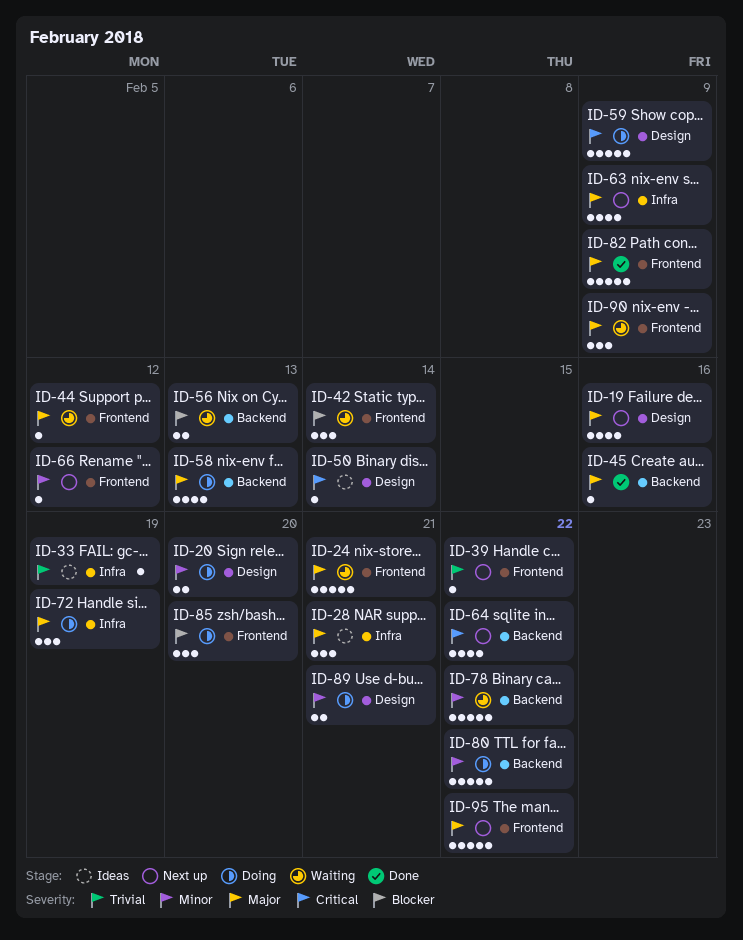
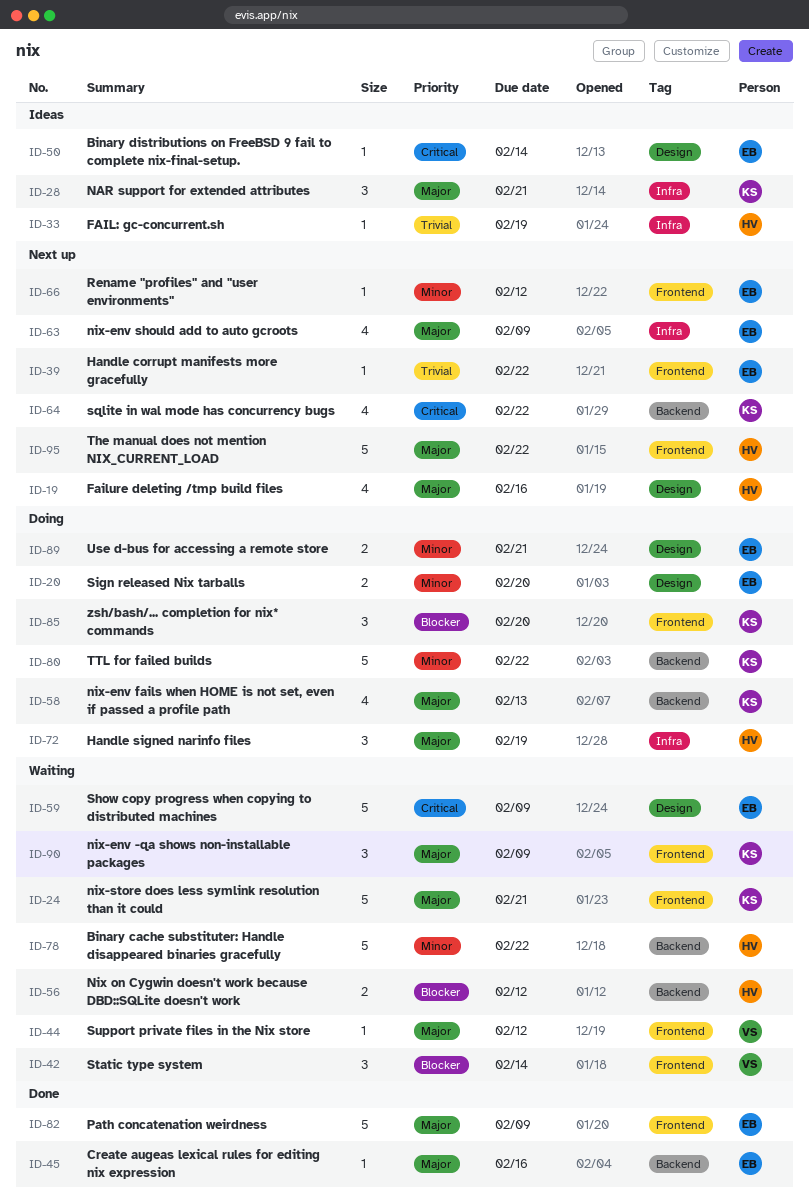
ID-56, due: Feb 13 -> Feb 12
ID-59, status: Doing -> Waiting

